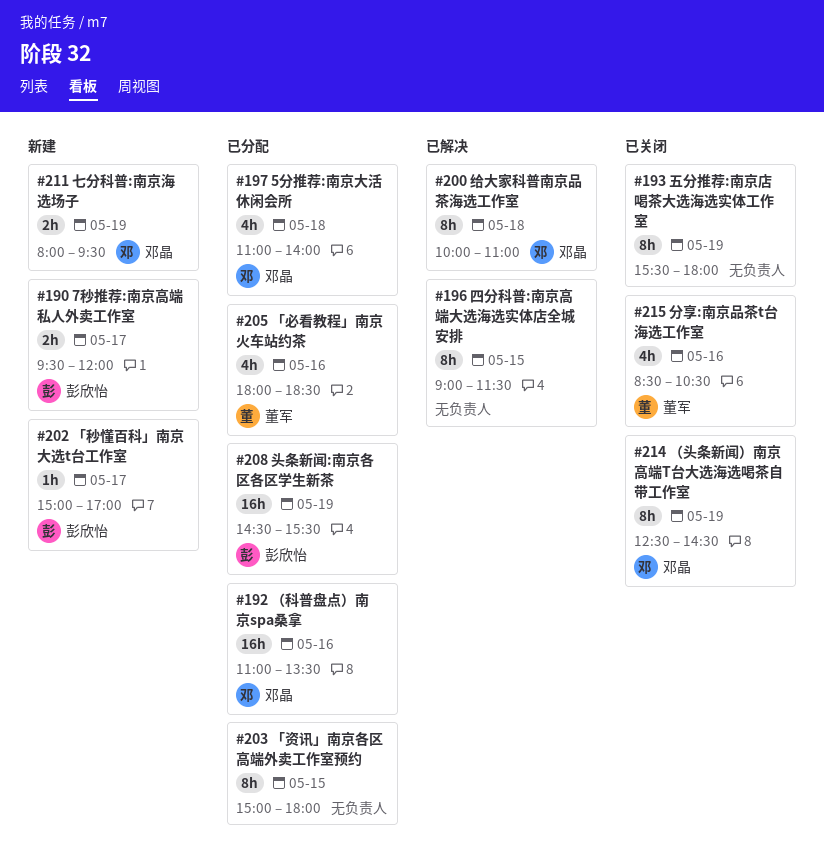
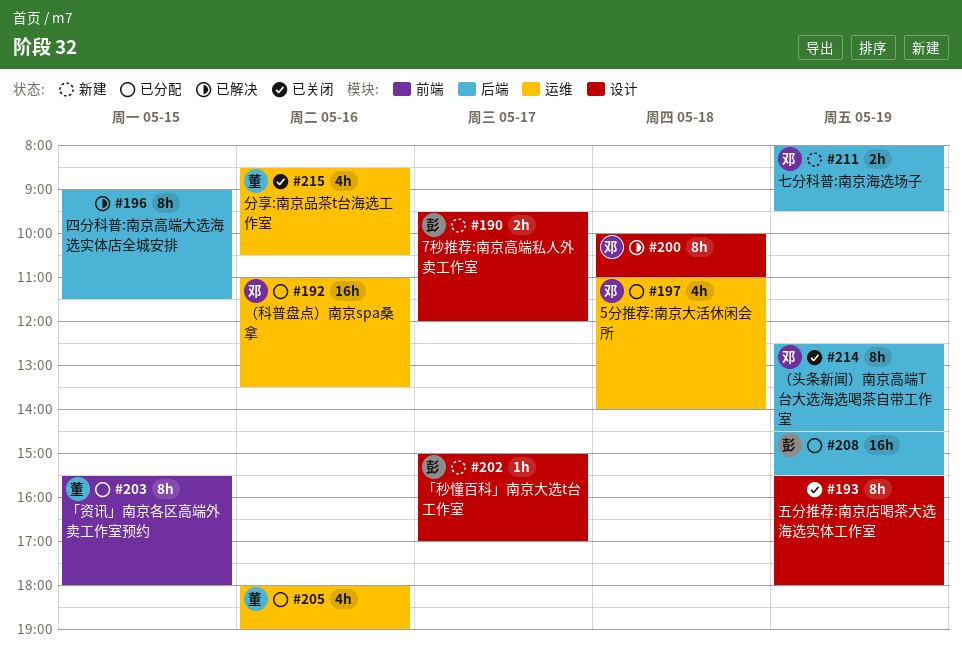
#203, owner: none -> 董军
#203, begins: 15:00 -> 15:30
#205, ends: 18:30 -> 19:00

